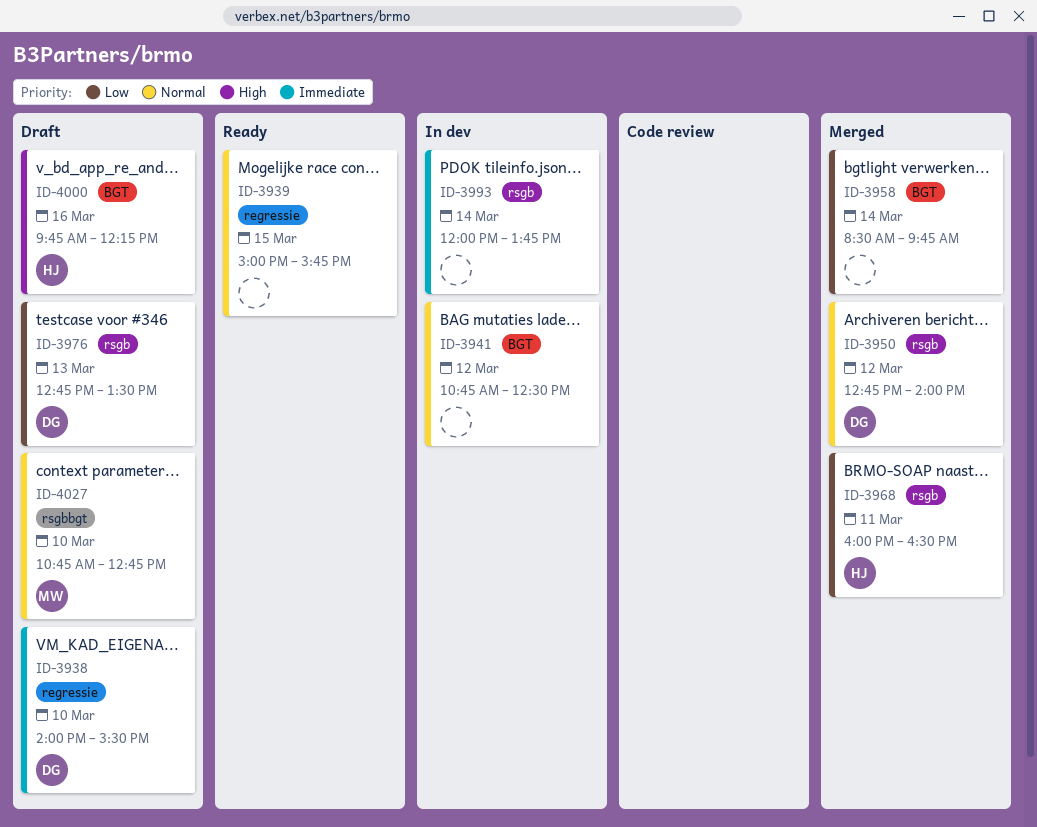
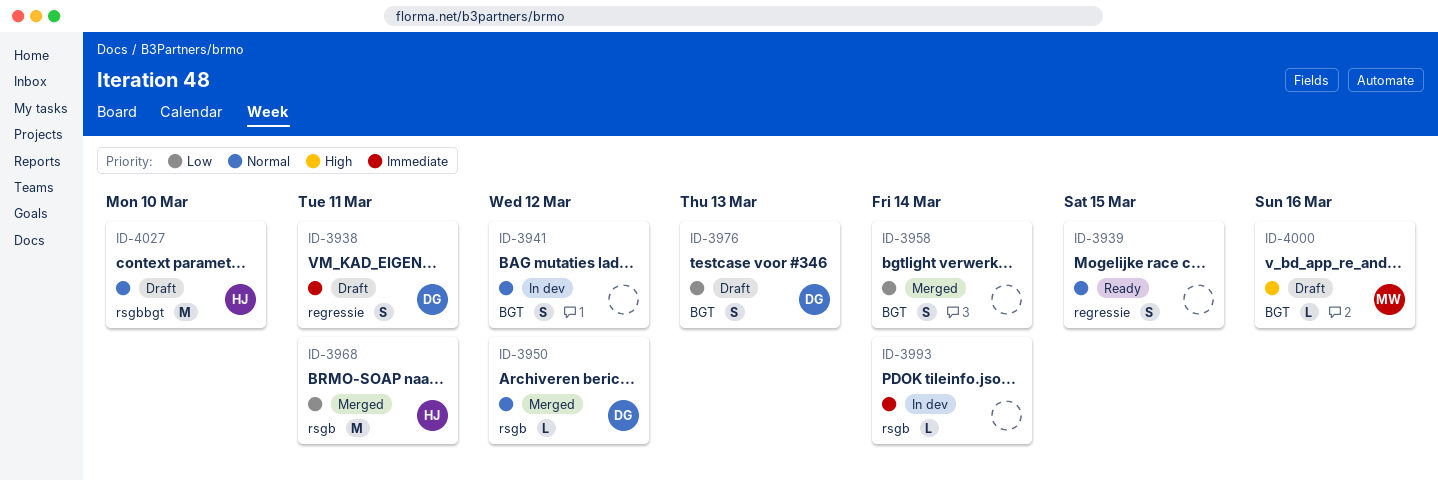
ID-3938, day: Mar 10 -> Mar 11
ID-3976, label: rsgb -> BGT
ID-4000, owner: HJ -> MW
ID-4027, owner: MW -> HJ

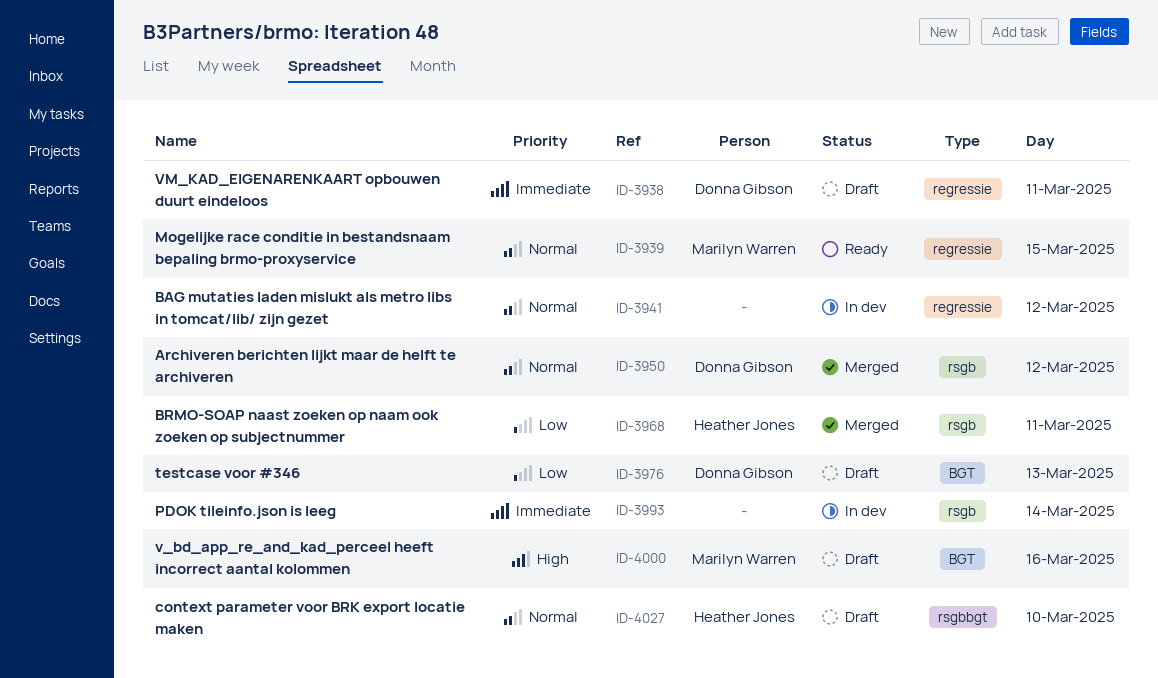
ID-3939, owner: none -> Marilyn Warren
ID-3941, label: BGT -> regressie
ID-3958: present -> none

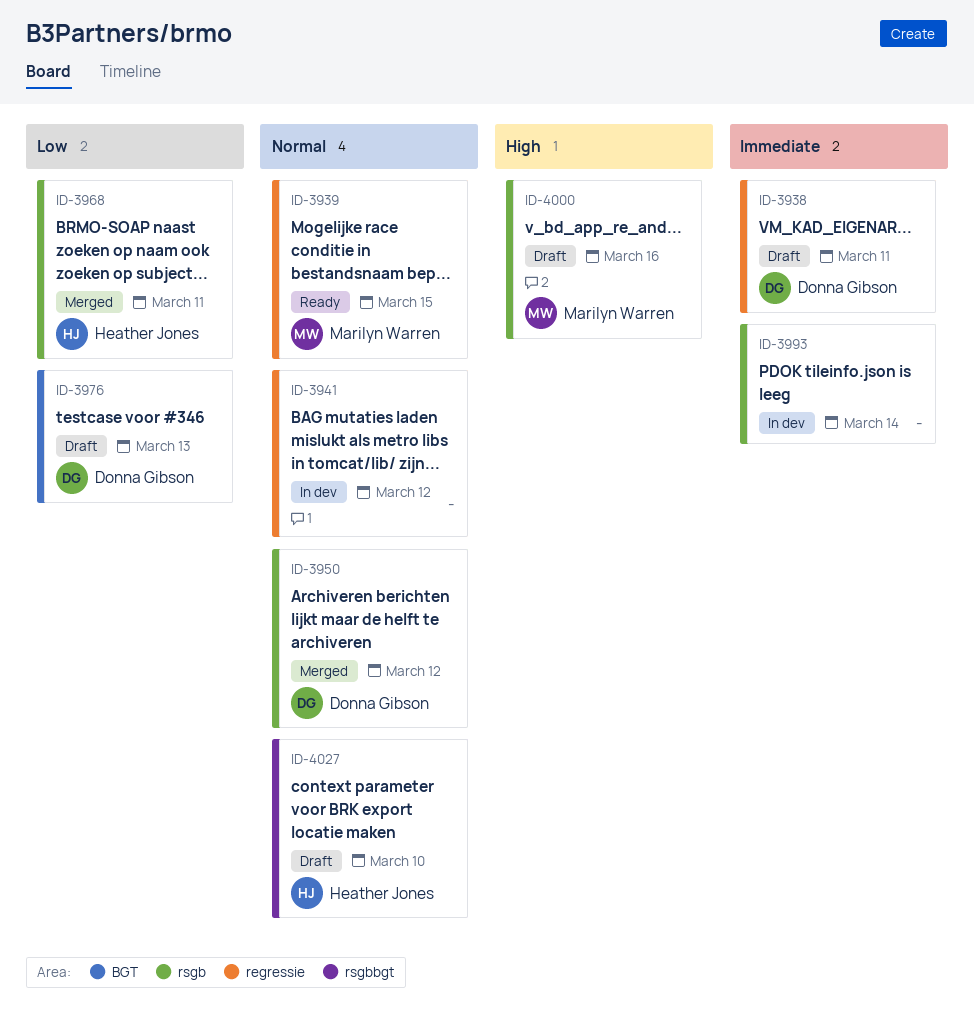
ID-4000, label: BGT -> rsgb

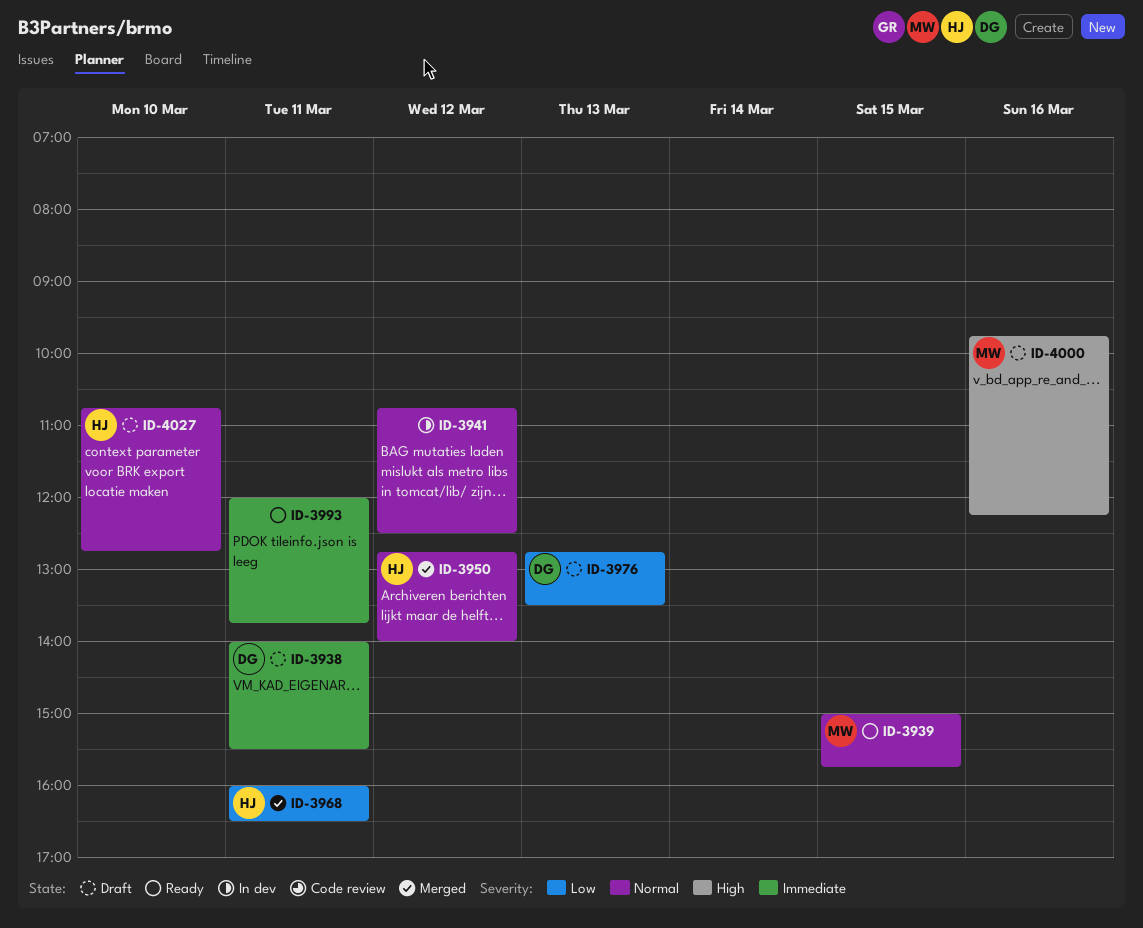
ID-3950, owner: Donna Gibson -> Heather Jones
ID-3993, status: In dev -> Ready
ID-3993, day: Mar 14 -> Mar 11

